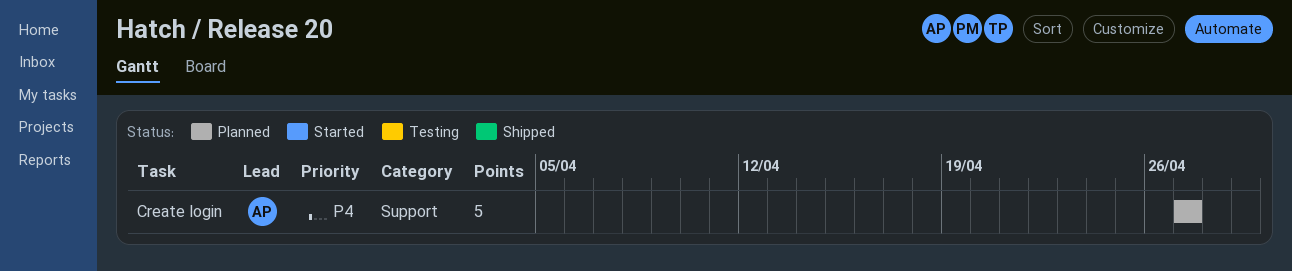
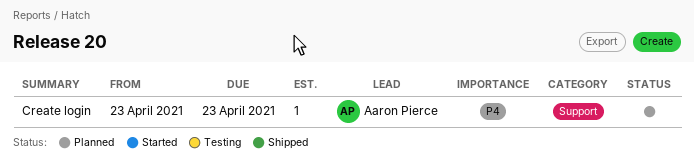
Create login, estimate: 5 -> 1
Create login, start: Apr 27 -> Apr 23
Create login, due: Apr 27 -> Apr 23

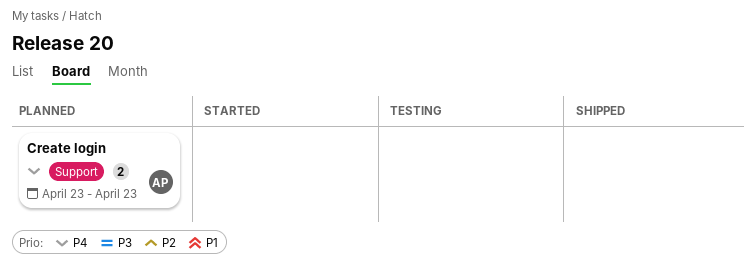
Create login, estimate: 1 -> 2

